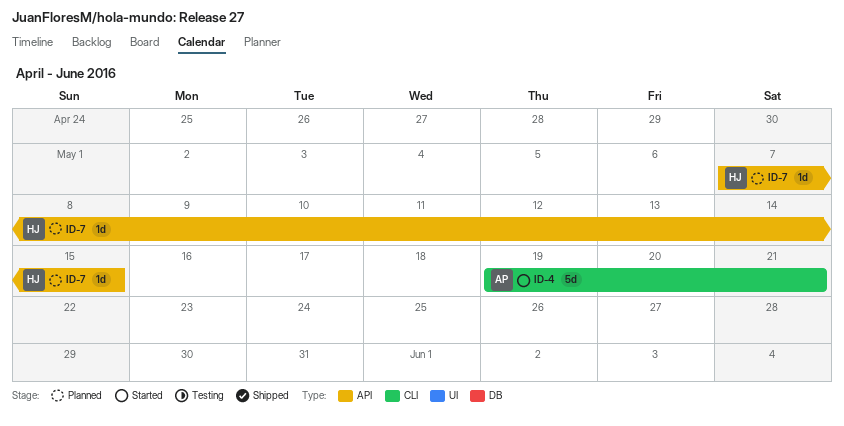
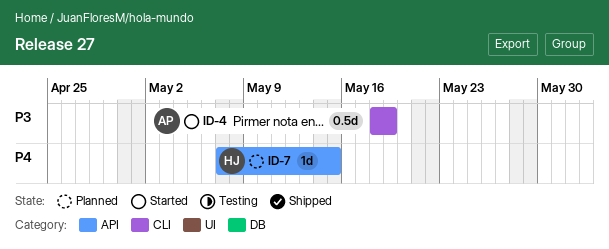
ID-4, estimate: 5d -> 0.5d
ID-4, start: May 19 -> May 18
ID-4, due: May 21 -> May 19

